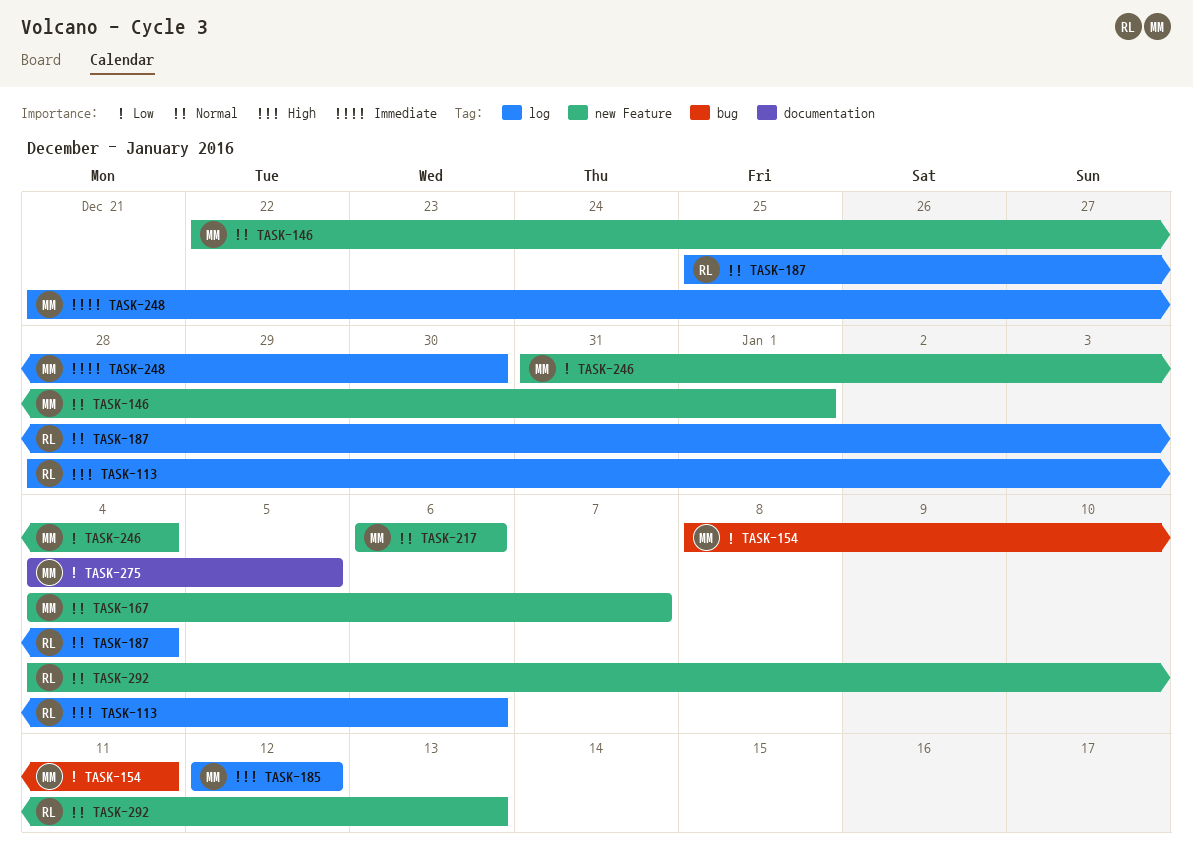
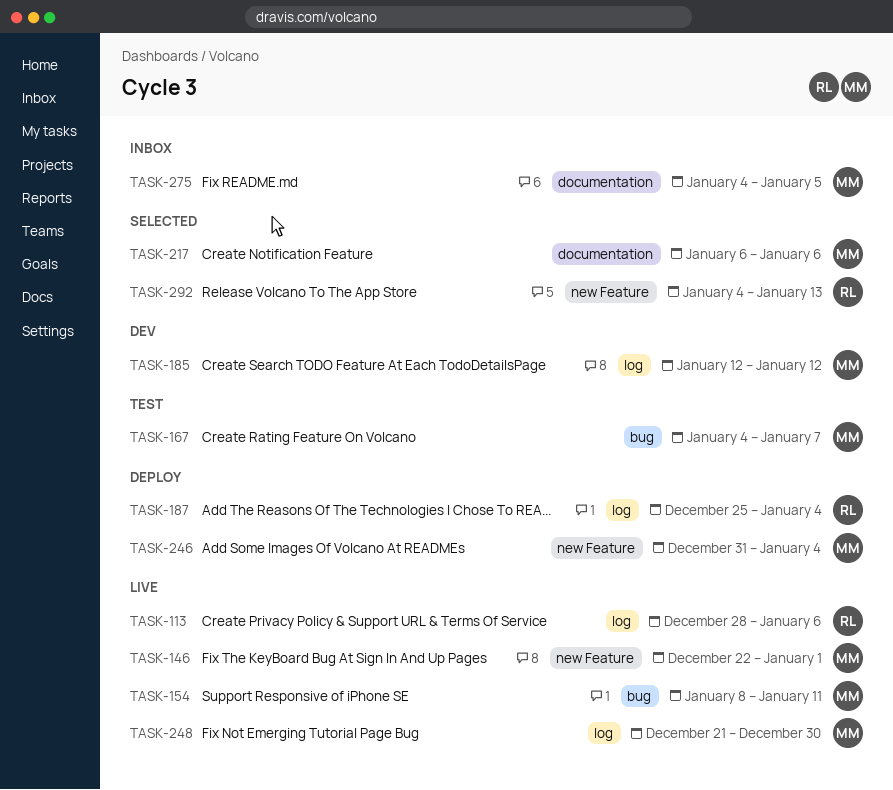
TASK-167, label: new Feature -> bug
TASK-217, label: new Feature -> documentation

